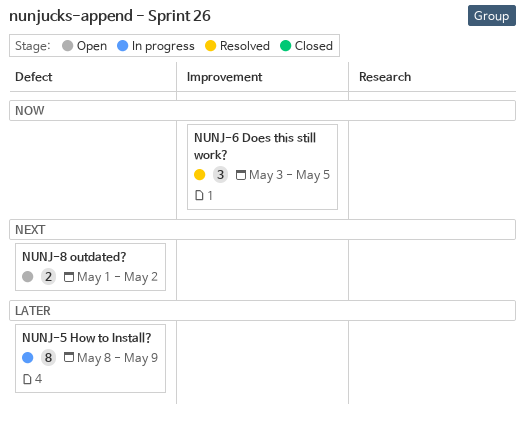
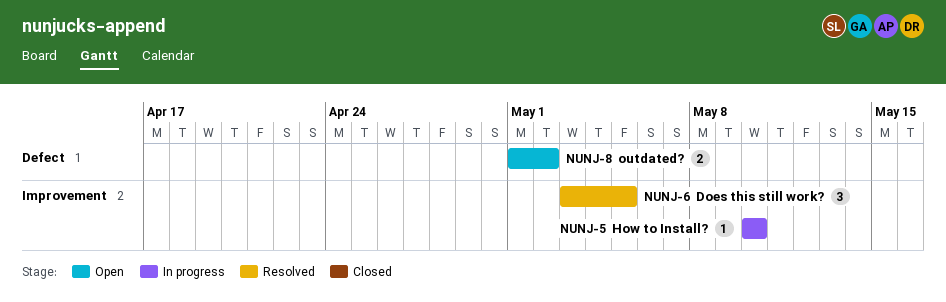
NUNJ-5, label: Defect -> Improvement
NUNJ-5, estimate: 8 -> 1
NUNJ-5, start: May 8 -> May 10
NUNJ-5, due: May 9 -> May 10

